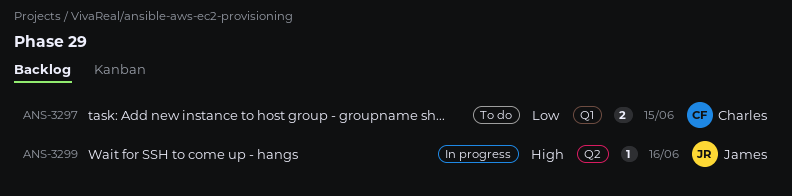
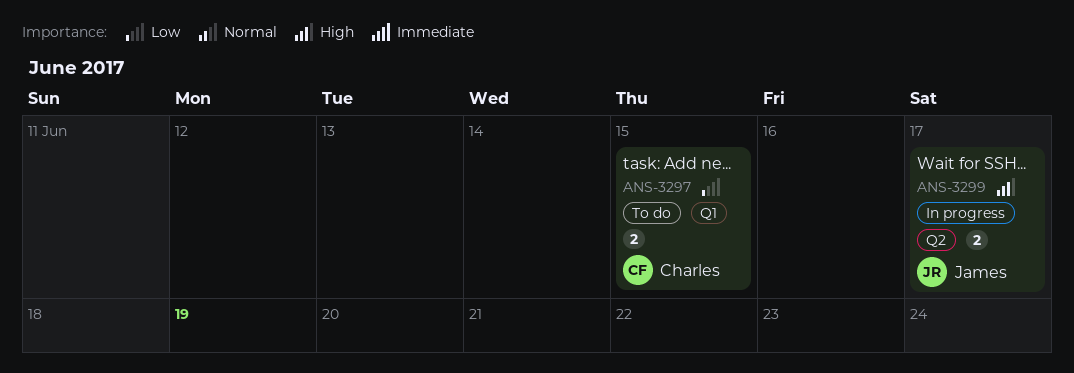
ANS-3299, estimate: 1 -> 2
ANS-3299, due: Jun 16 -> Jun 17

